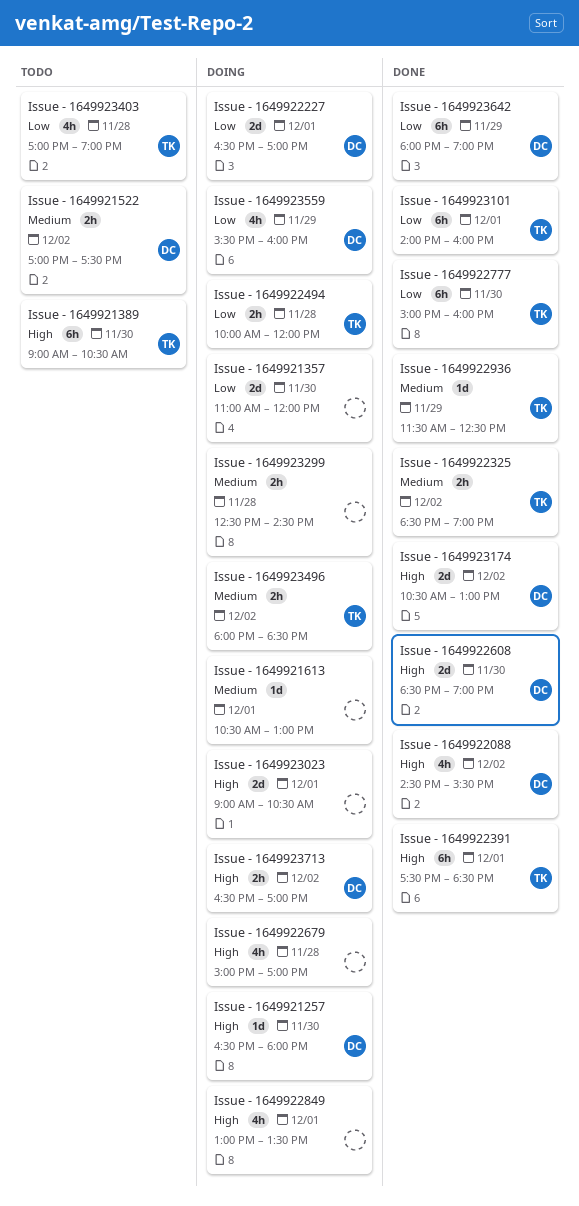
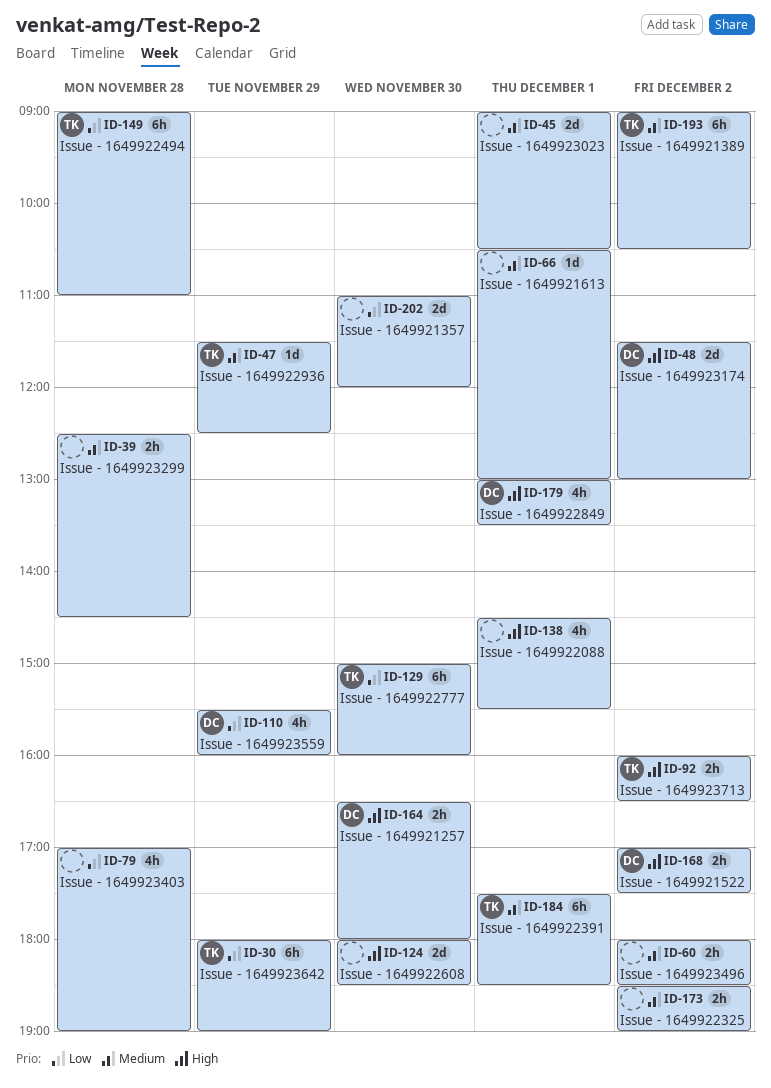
Issue - 1649921257, estimate: 1d -> 2h
Issue - 1649921389, priority: High -> Medium
Issue - 1649921389, day: Nov 30 -> Dec 2
Issue - 1649921522, priority: Medium -> High
Issue - 1649922088, owner: DC -> none
Issue - 1649922088, day: Dec 2 -> Dec 1
Issue - 1649922227: present -> none
Issue - 1649922325, owner: TK -> none
Issue - 1649922391, priority: High -> Medium
Issue - 1649922494, estimate: 2h -> 6h
Issue - 1649922494, begins: 10:00 -> 09:00
Issue - 1649922494, ends: 12:00 -> 11:00
Issue - 1649922608, owner: DC -> none
Issue - 1649922608, begins: 18:30 -> 18:00
Issue - 1649922608, ends: 19:00 -> 18:30
Issue - 1649922679: present -> none
Issue - 1649922849, owner: none -> DC
Issue - 1649923023, priority: High -> Medium
Issue - 1649923101: present -> none
Issue - 1649923174, begins: 10:30 -> 11:30
Issue - 1649923403, owner: TK -> none
Issue - 1649923496, owner: TK -> none
Issue - 1649923642, owner: DC -> TK
Issue - 1649923713, owner: DC -> TK
Issue - 1649923713, begins: 16:30 -> 16:00
Issue - 1649923713, ends: 17:00 -> 16:30

